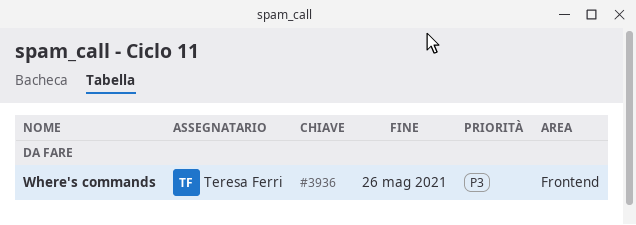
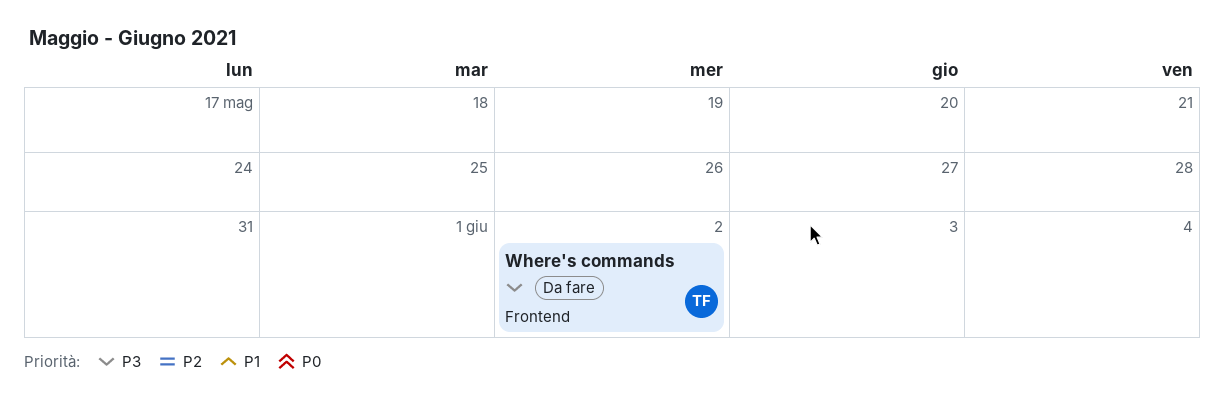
Where's commands, due: May 26 -> Jun 2

